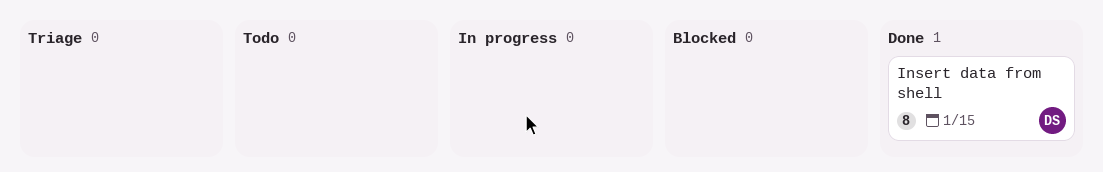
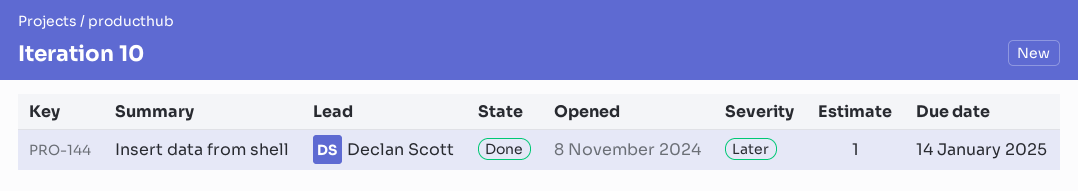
Insert data from shell, estimate: 8 -> 1
Insert data from shell, due: Jan 15 -> Jan 14

